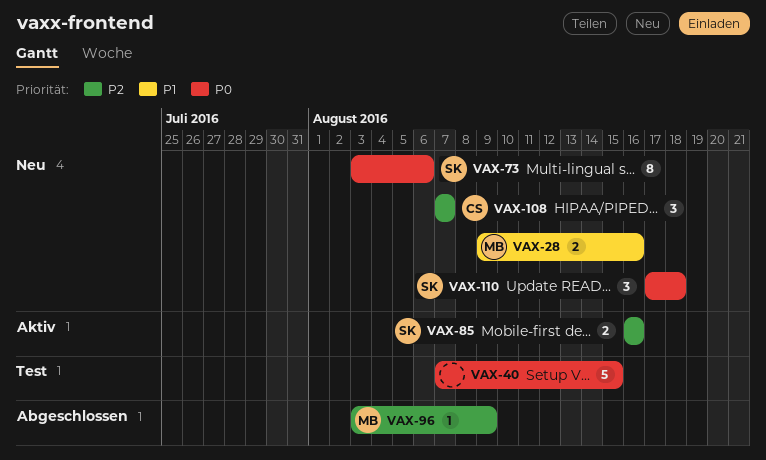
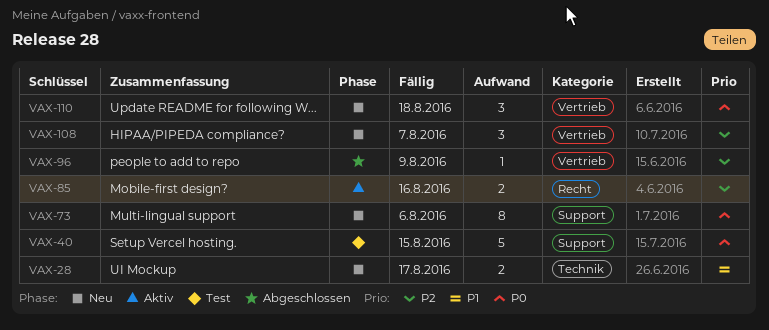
VAX-28, due: Aug 16 -> Aug 17

